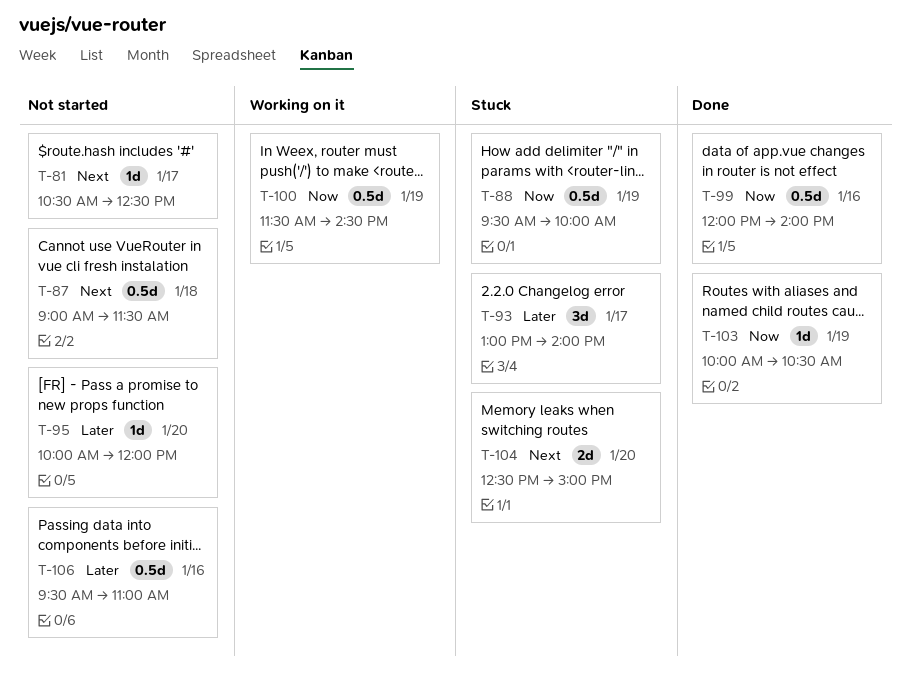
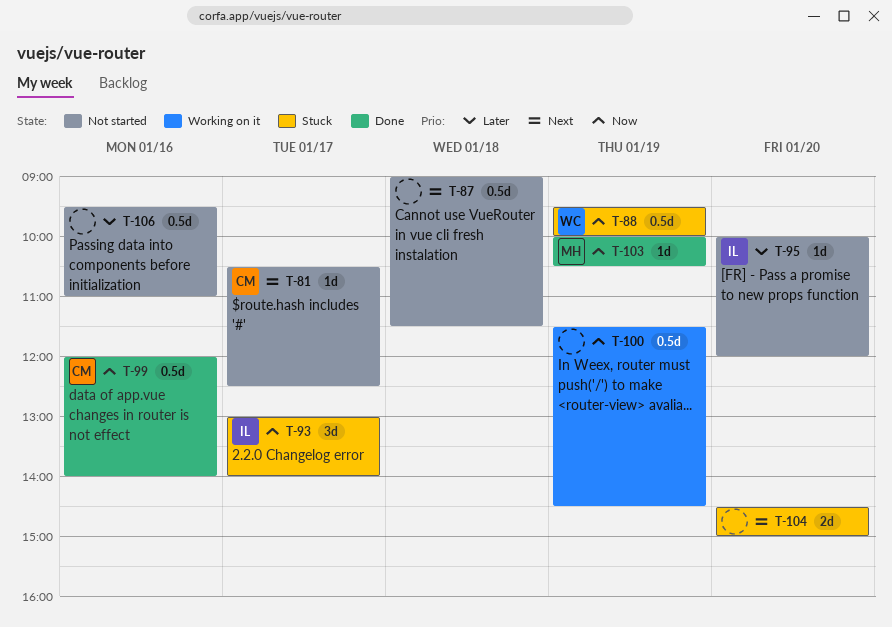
T-93, priority: Later -> Now
T-104, begins: 12:30 -> 14:30

